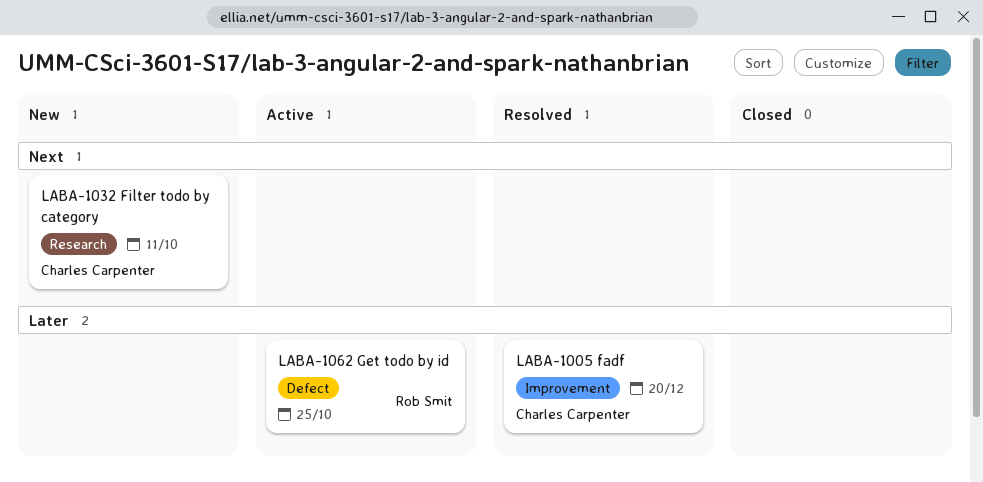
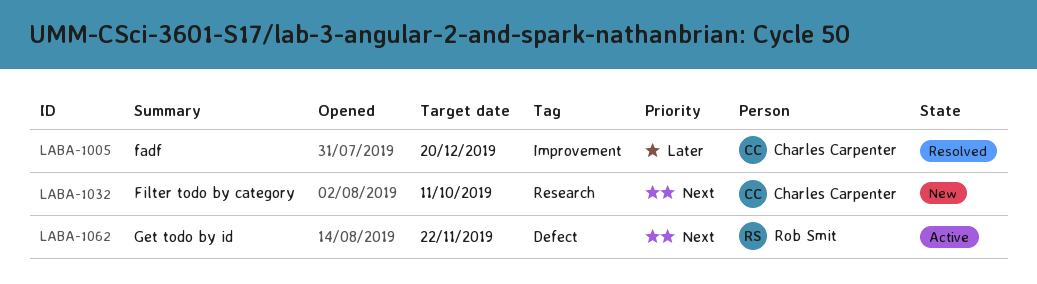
LABA-1062, priority: Later -> Next
LABA-1062, due: Oct 25 -> Nov 22

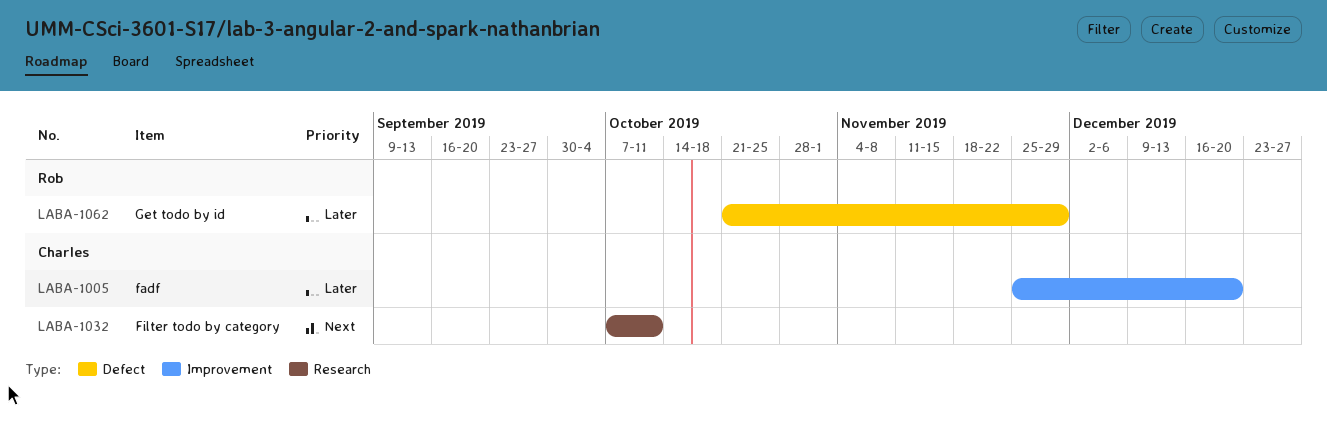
LABA-1062, priority: Next -> Later
LABA-1062, due: Nov 22 -> Nov 29

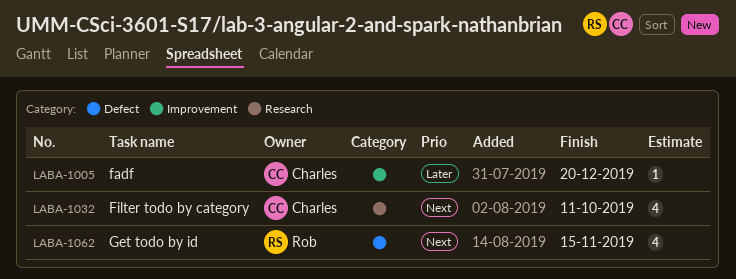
LABA-1062, priority: Later -> Next
LABA-1062, due: Nov 29 -> Nov 15

